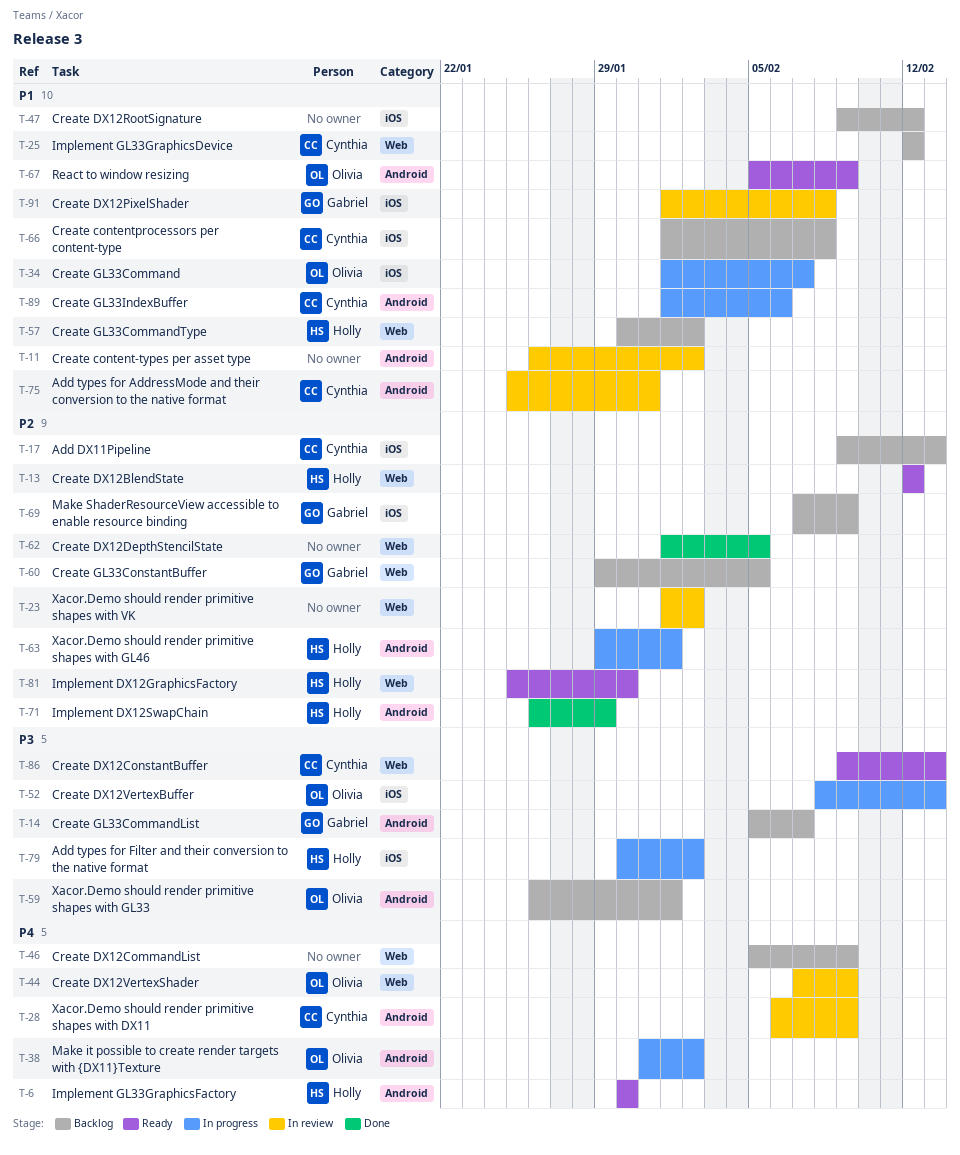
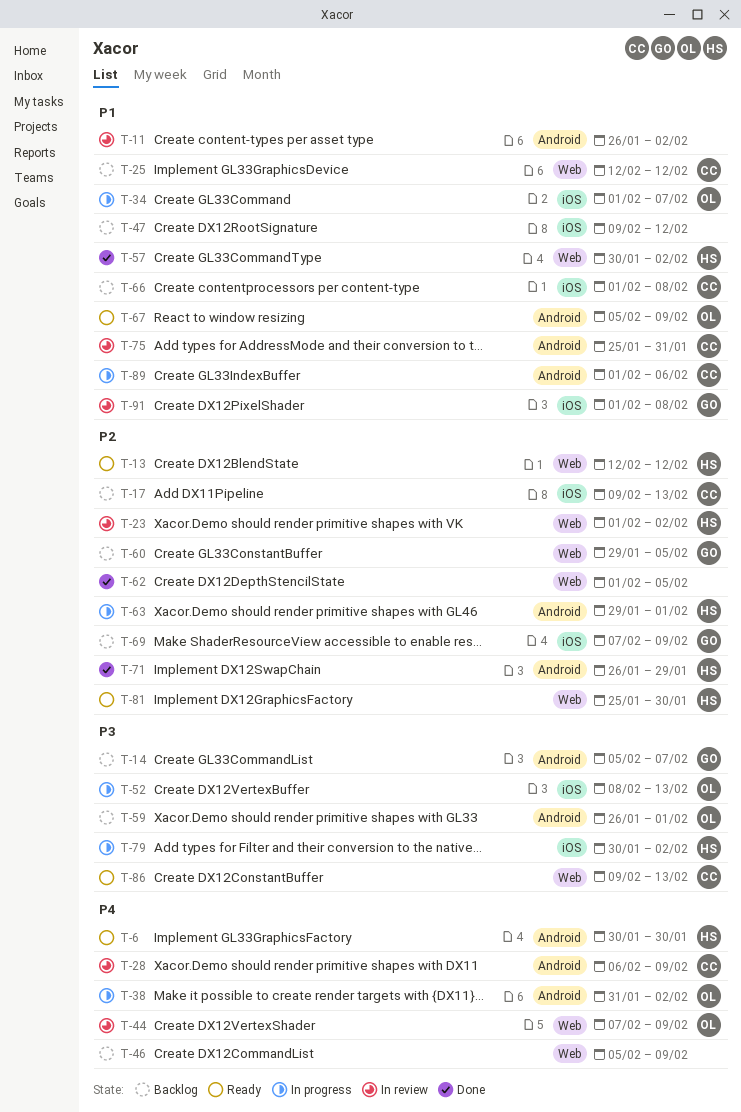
T-23, owner: none -> Holly
T-57, status: Backlog -> Done

